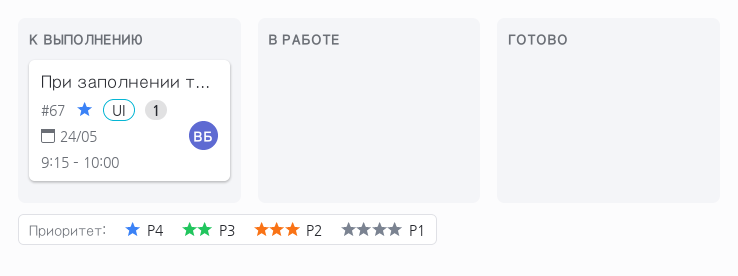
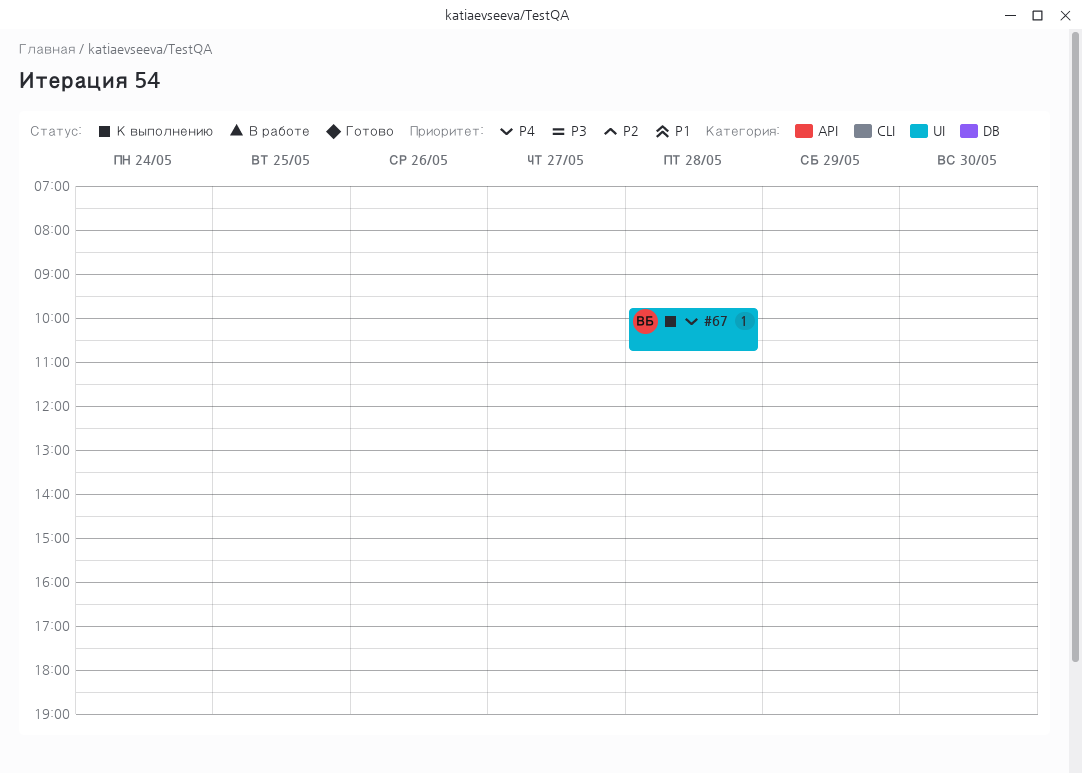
#67, day: May 24 -> May 28
#67, begins: 09:15 -> 09:45
#67, ends: 10:00 -> 10:45

